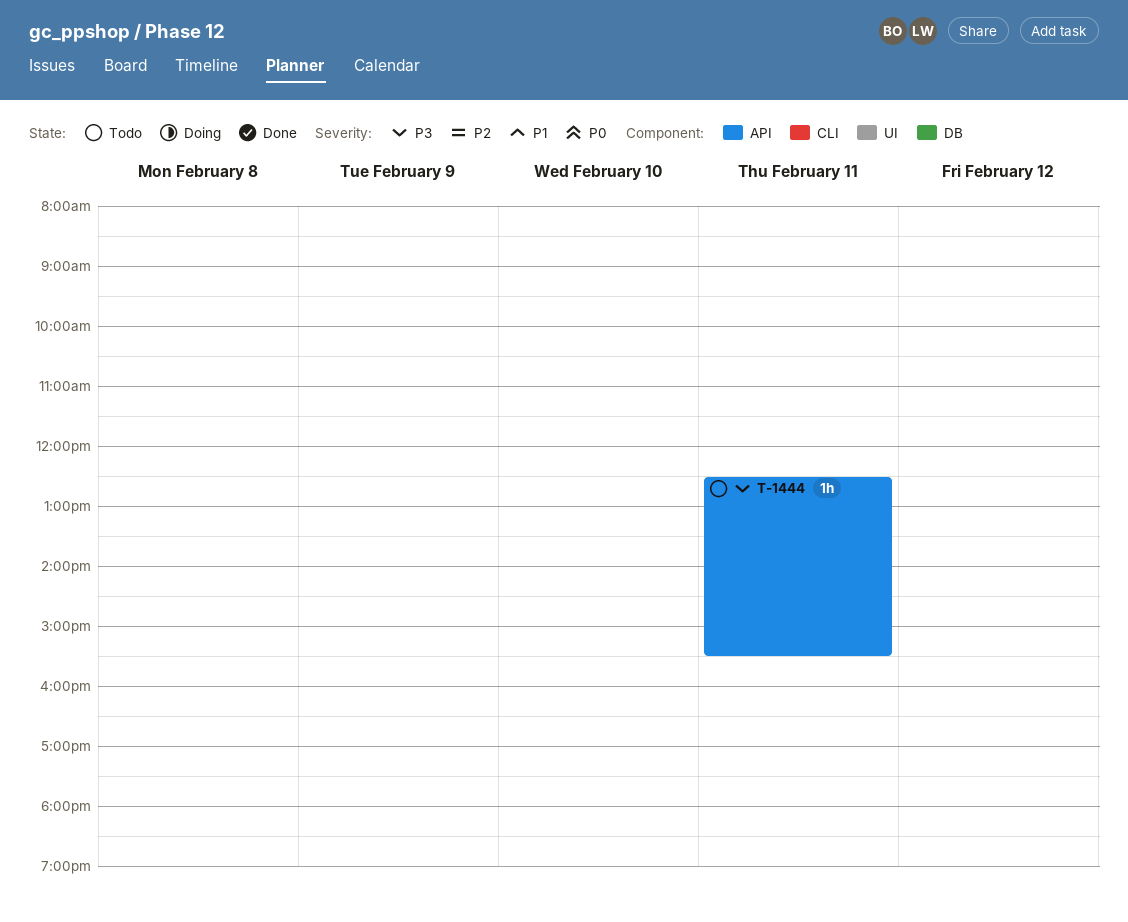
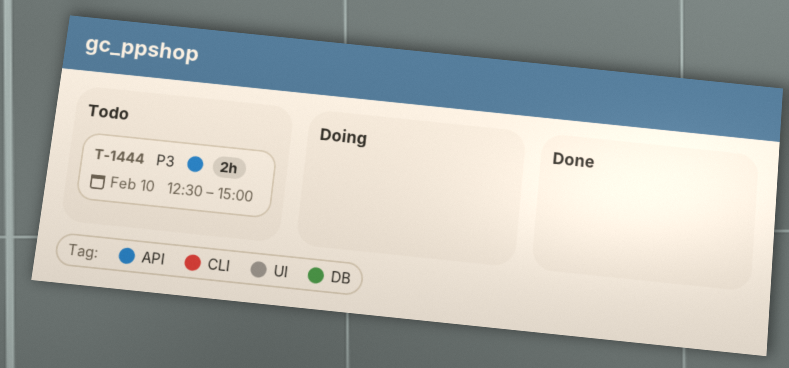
T-1444, estimate: 1h -> 2h
T-1444, day: Feb 11 -> Feb 10
T-1444, ends: 15:30 -> 15:00

